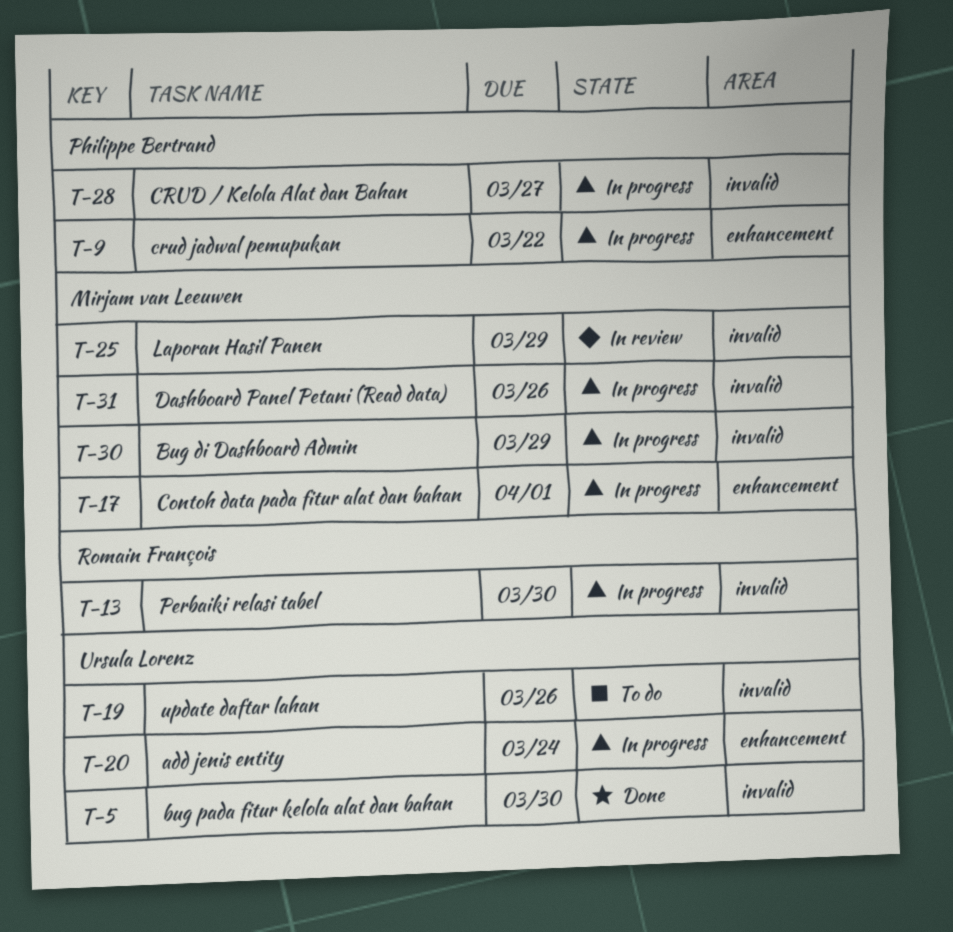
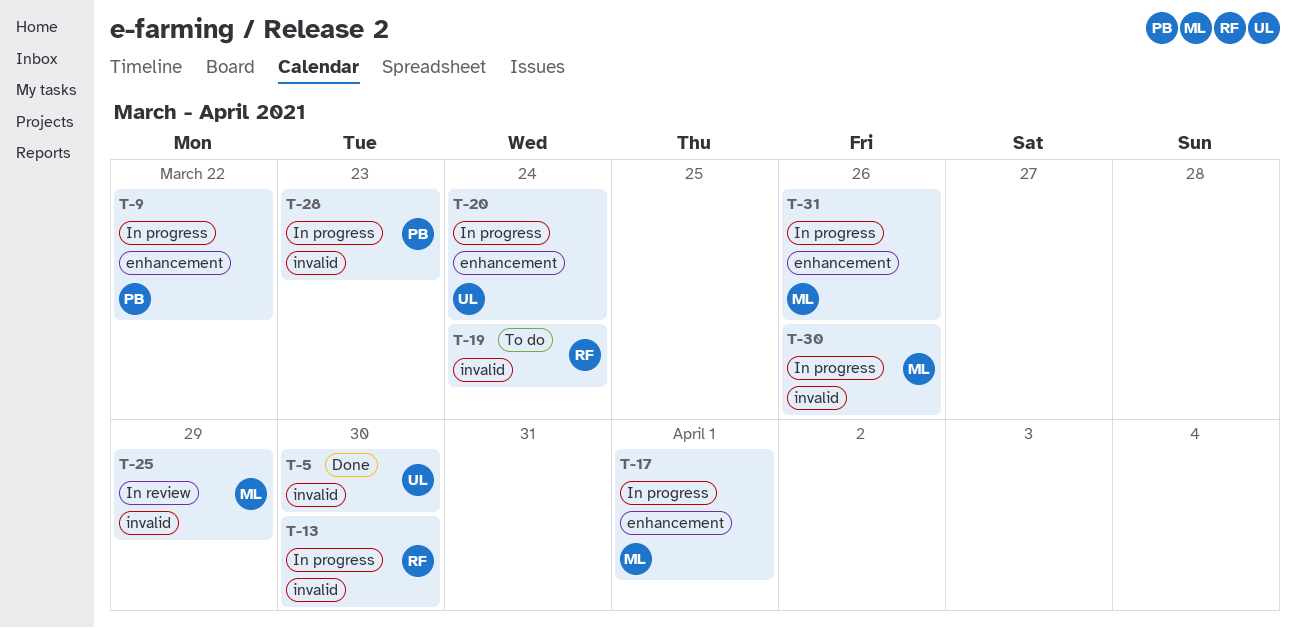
T-19, owner: Ursula Lorenz -> Romain François
T-19, due: Mar 26 -> Mar 24
T-28, due: Mar 27 -> Mar 23
T-30, due: Mar 29 -> Mar 26
T-31, label: invalid -> enhancement

